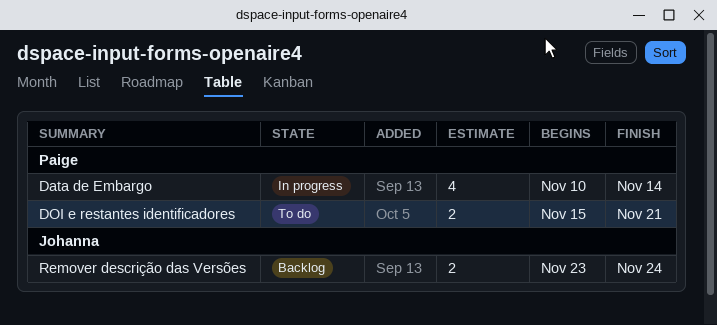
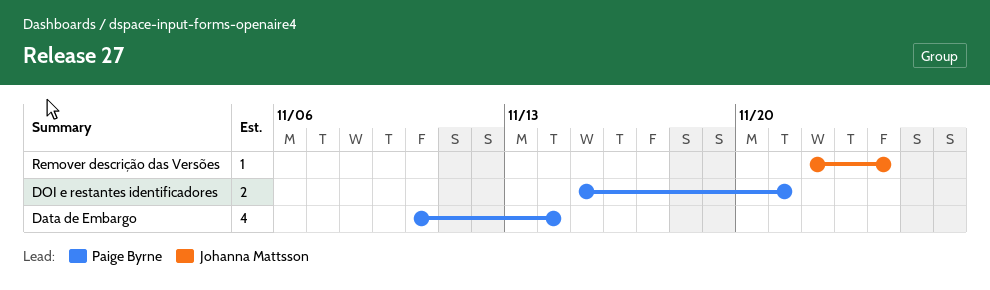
Remover descrição das Versões, estimate: 2 -> 1
Remover descrição das Versões, start: Nov 23 -> Nov 22

